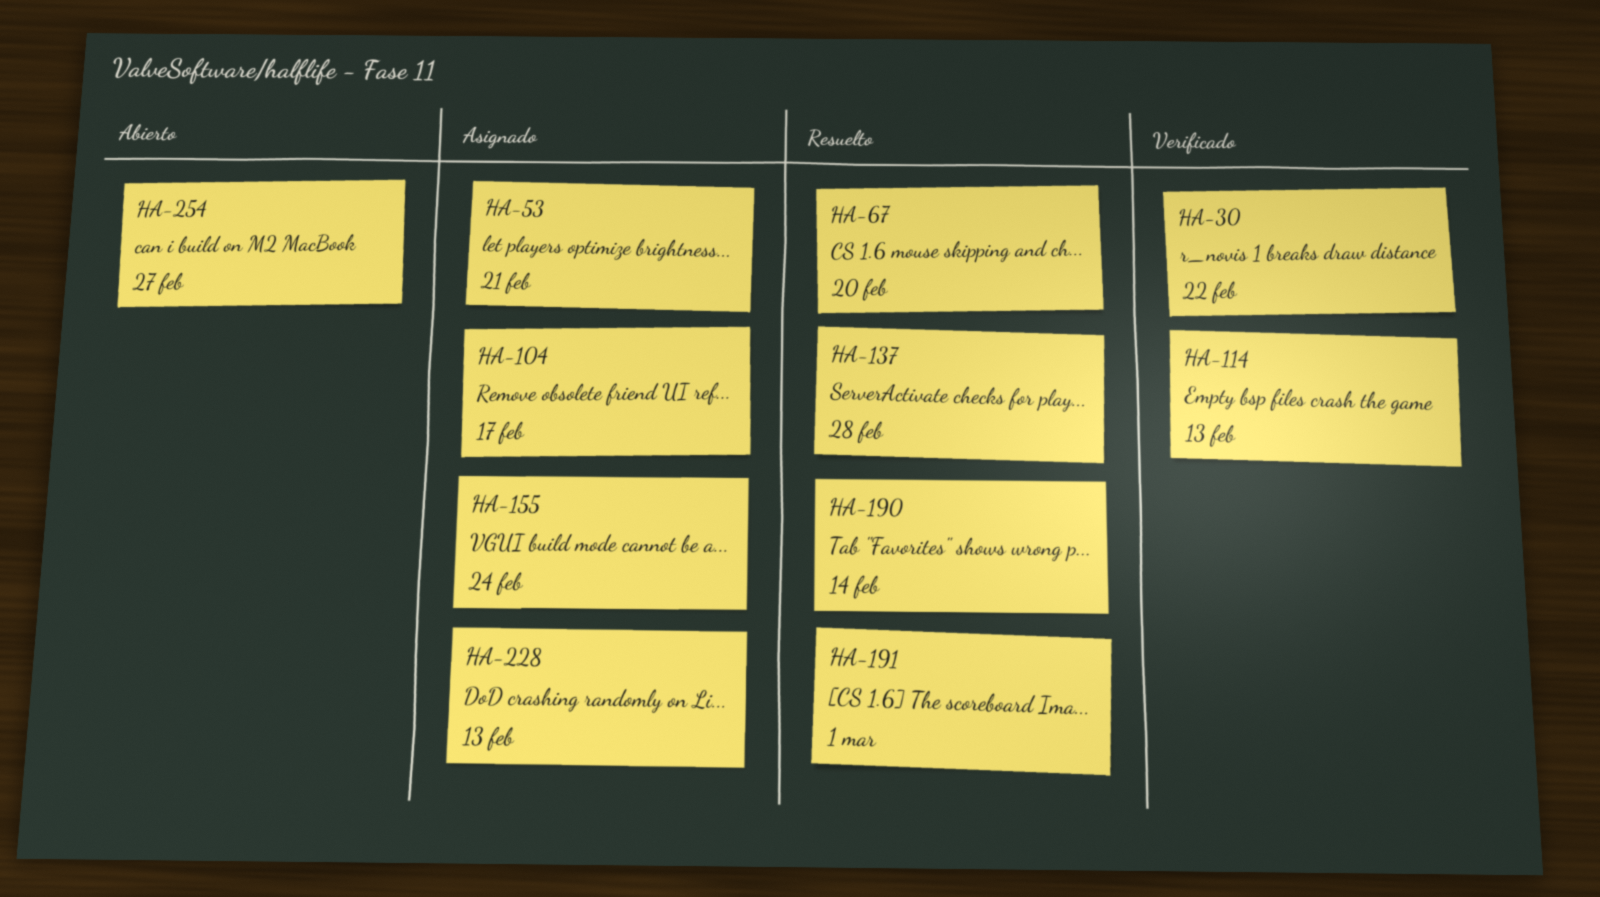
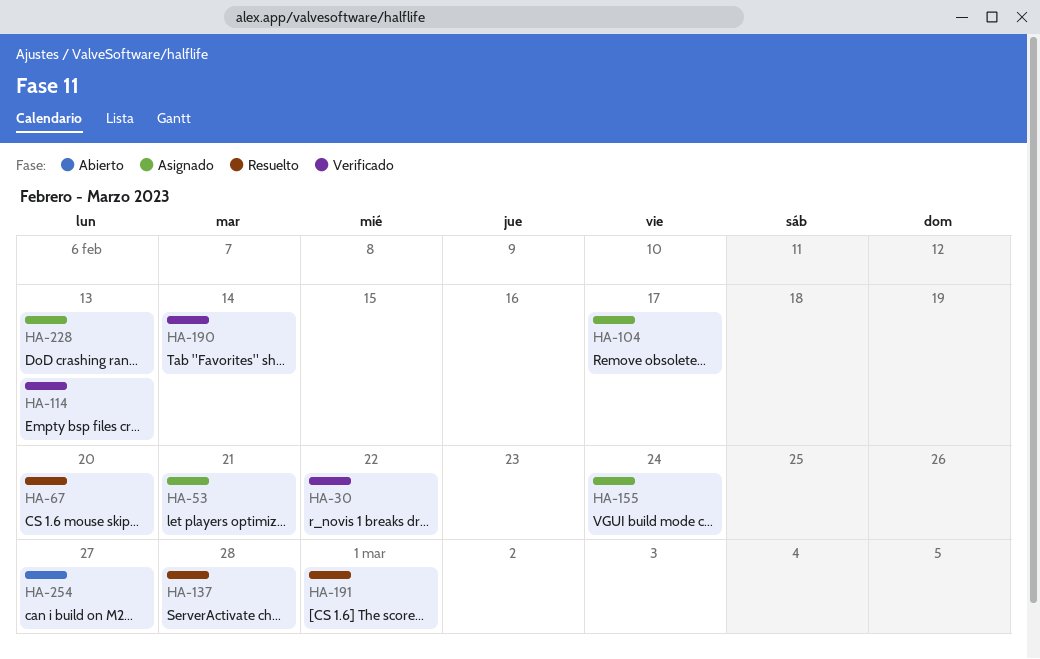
HA-190, status: Resuelto -> Verificado

